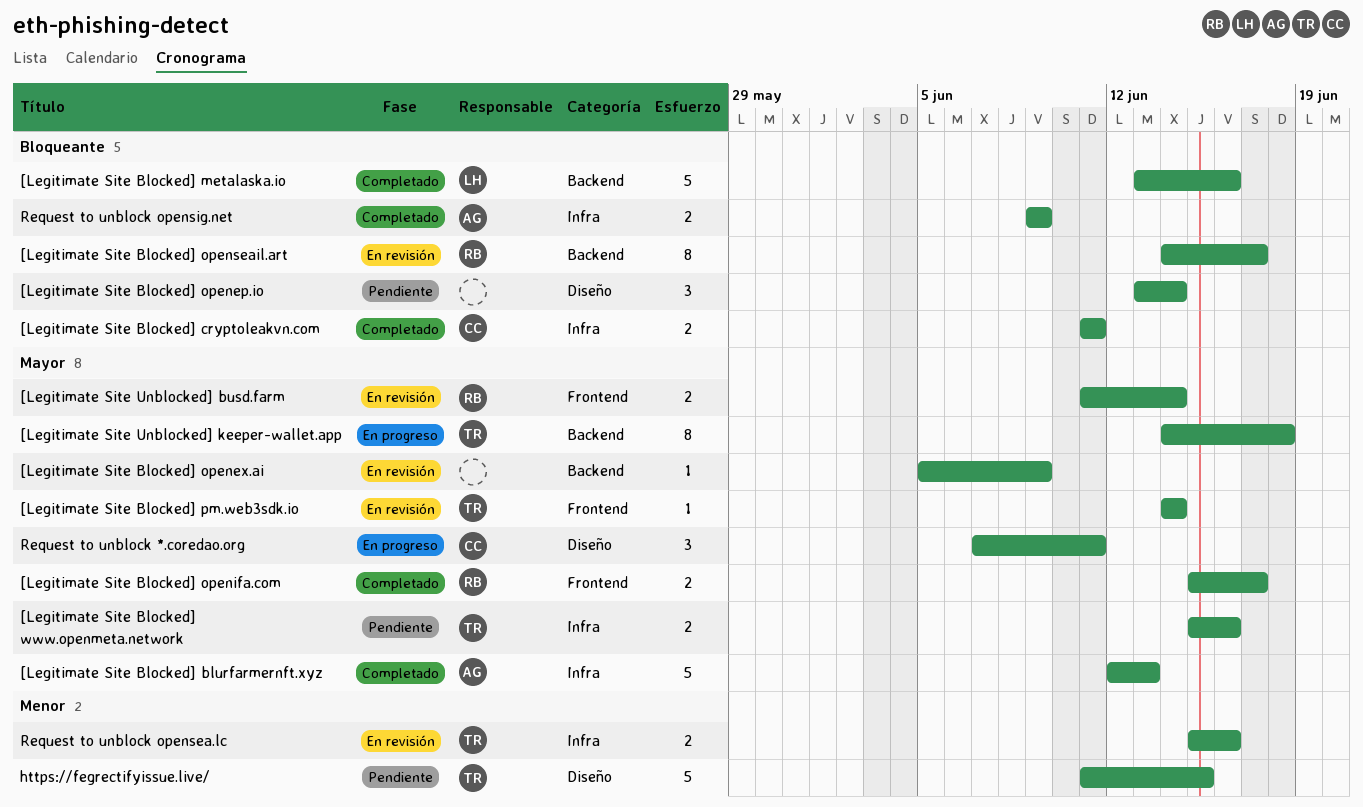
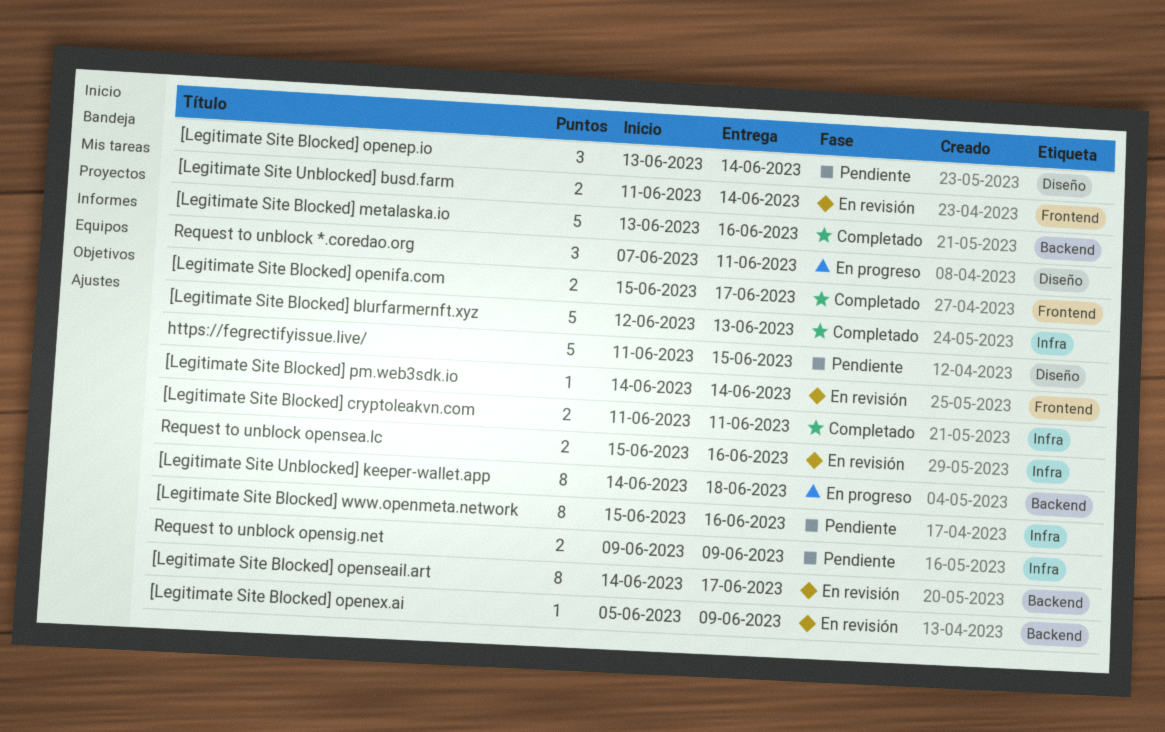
[Legitimate Site Blocked] www.openmeta.network, estimate: 2 -> 8
Request to unblock opensig.net, status: Completado -> Pendiente

